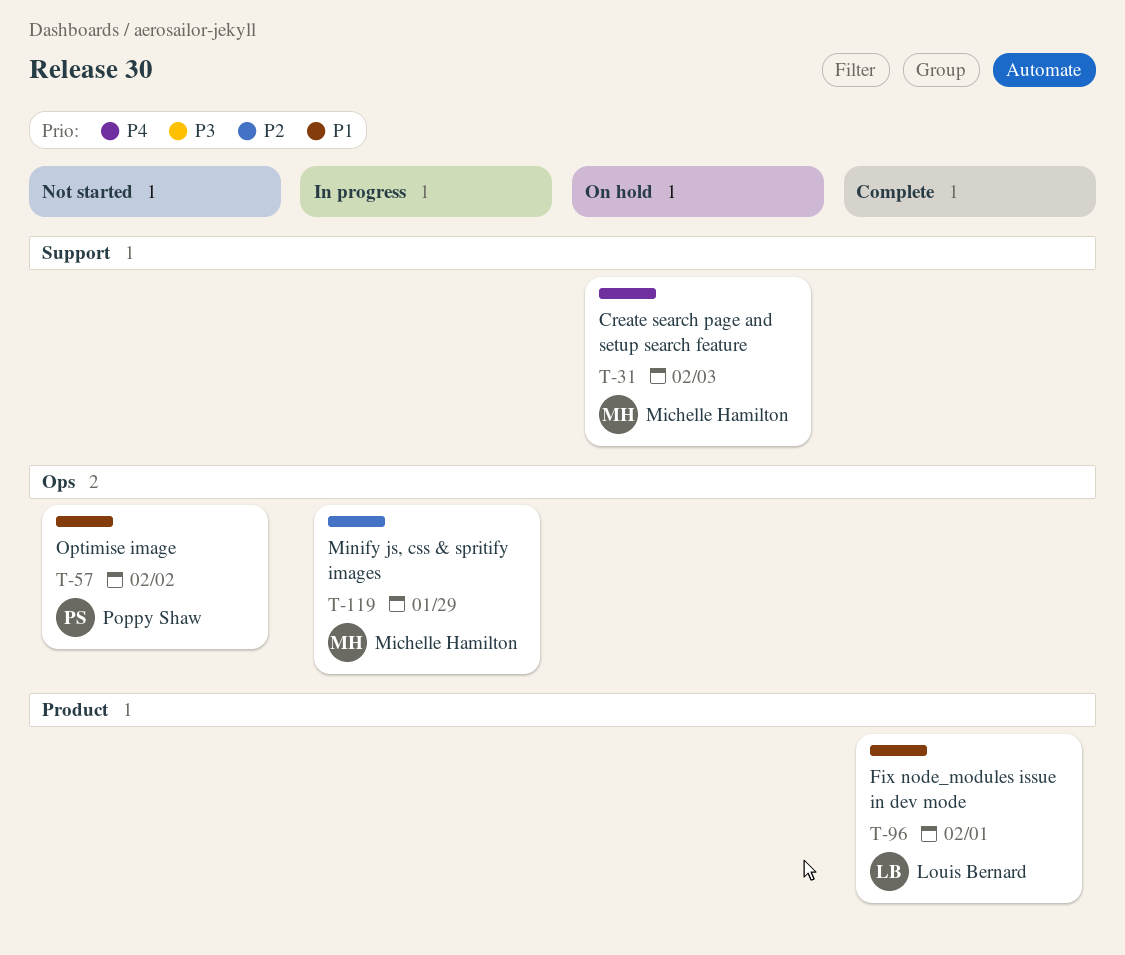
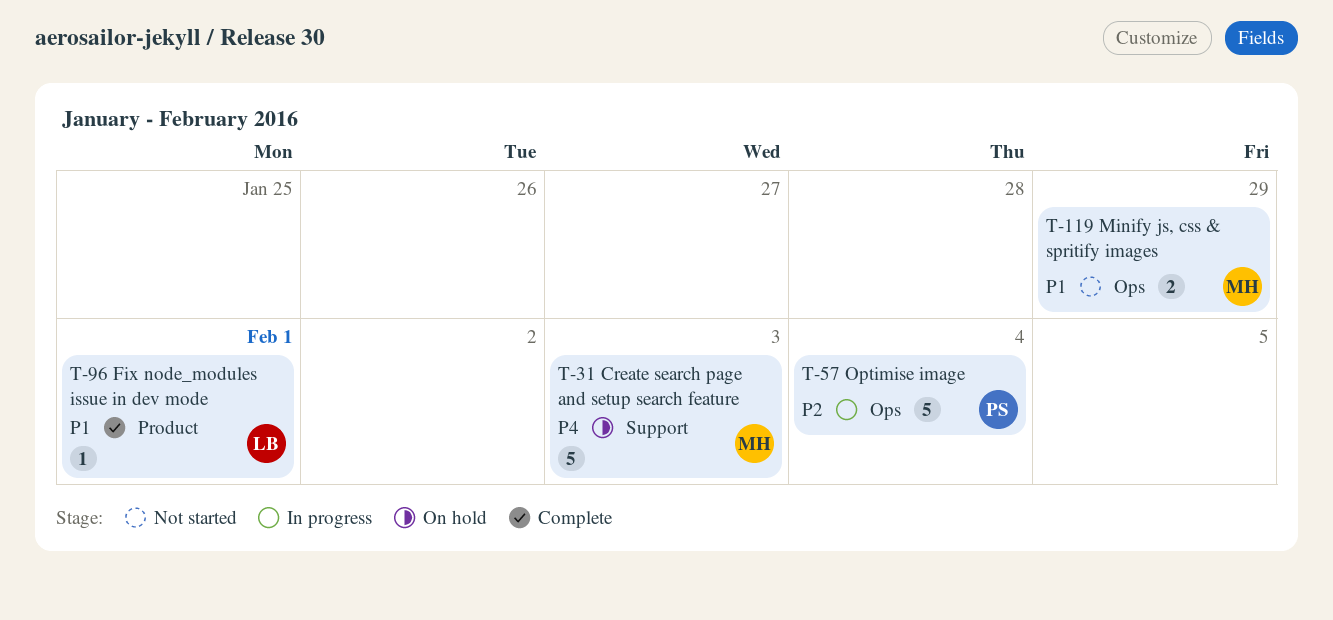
T-57, status: Not started -> In progress
T-57, priority: P1 -> P2
T-57, due: Feb 2 -> Feb 4
T-119, status: In progress -> Not started
T-119, priority: P2 -> P1

